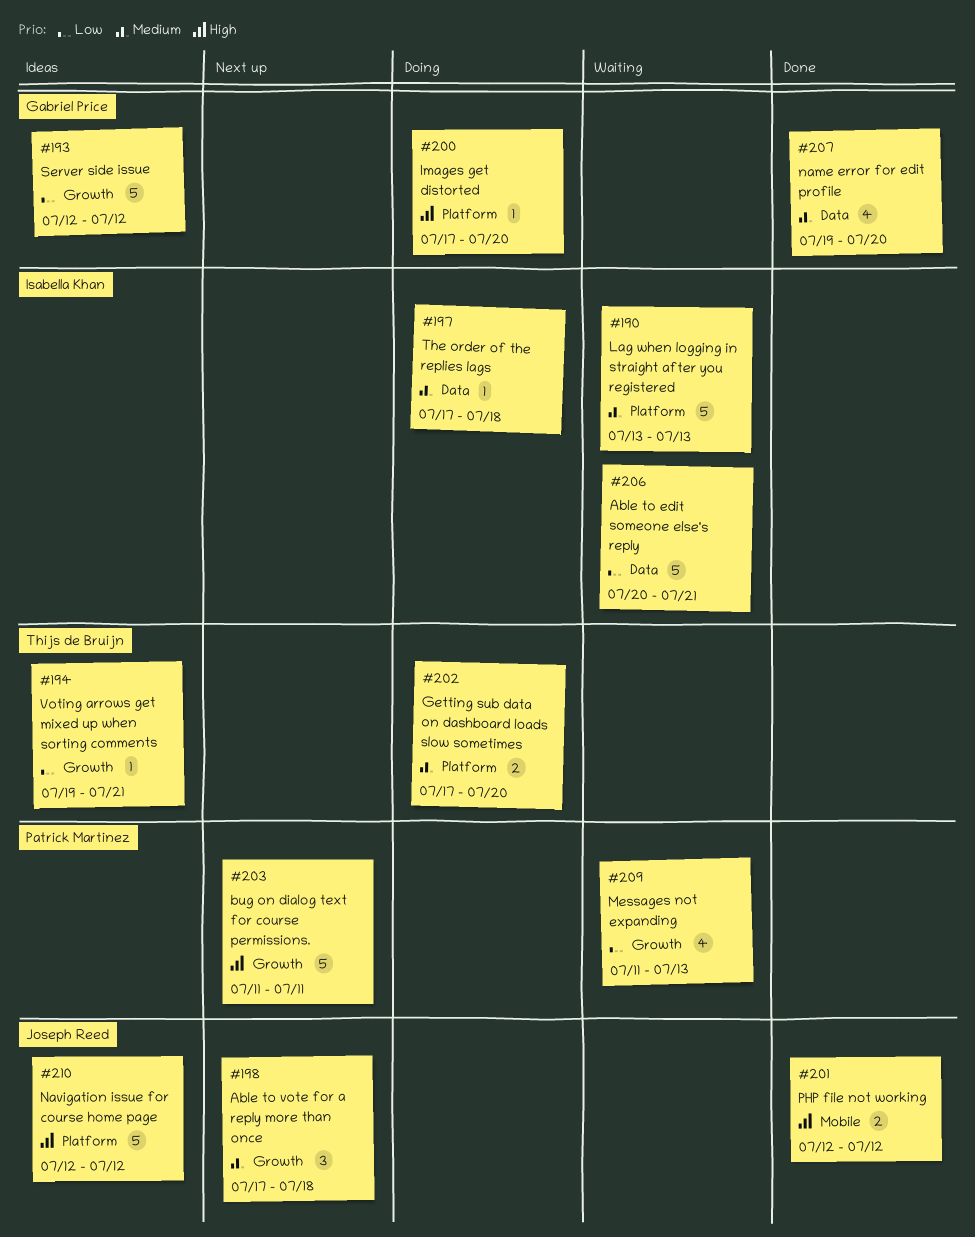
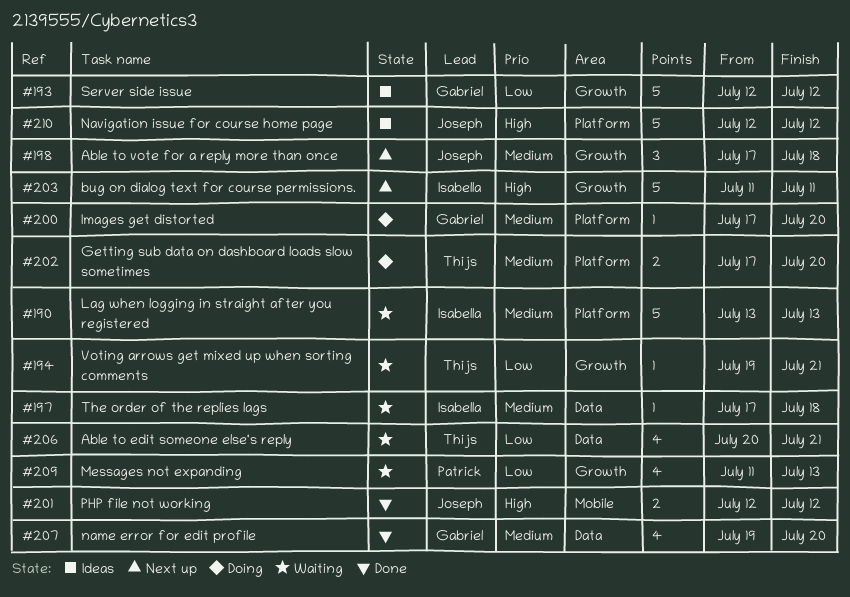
#194, status: Ideas -> Waiting
#197, status: Doing -> Waiting
#200, priority: High -> Medium
#203, owner: Patrick Martinez -> Isabella Khan
#206, owner: Isabella Khan -> Thijs de Bruijn
#206, estimate: 5 -> 4

